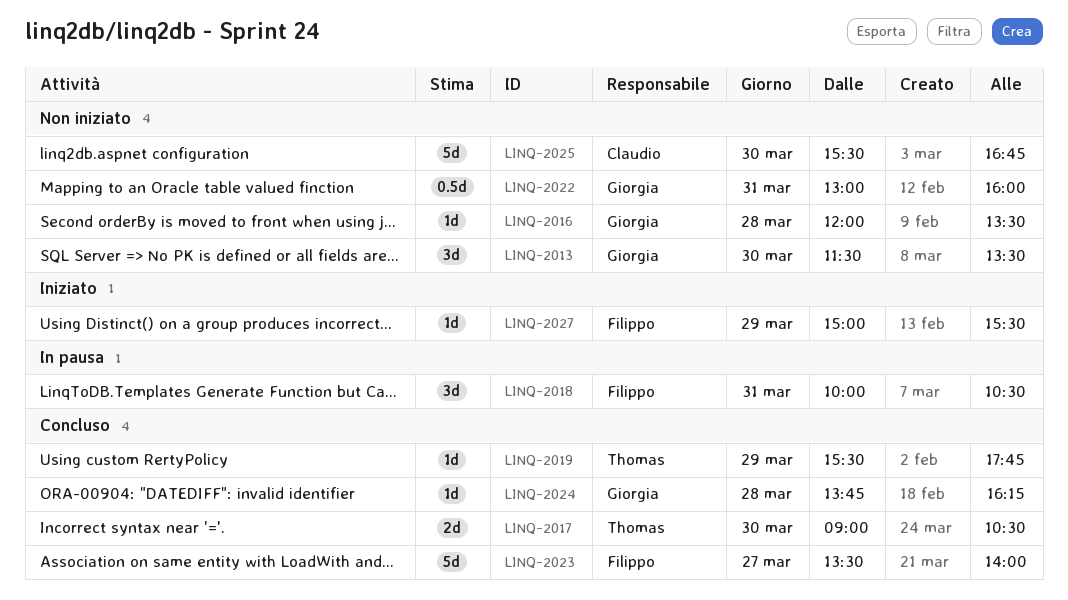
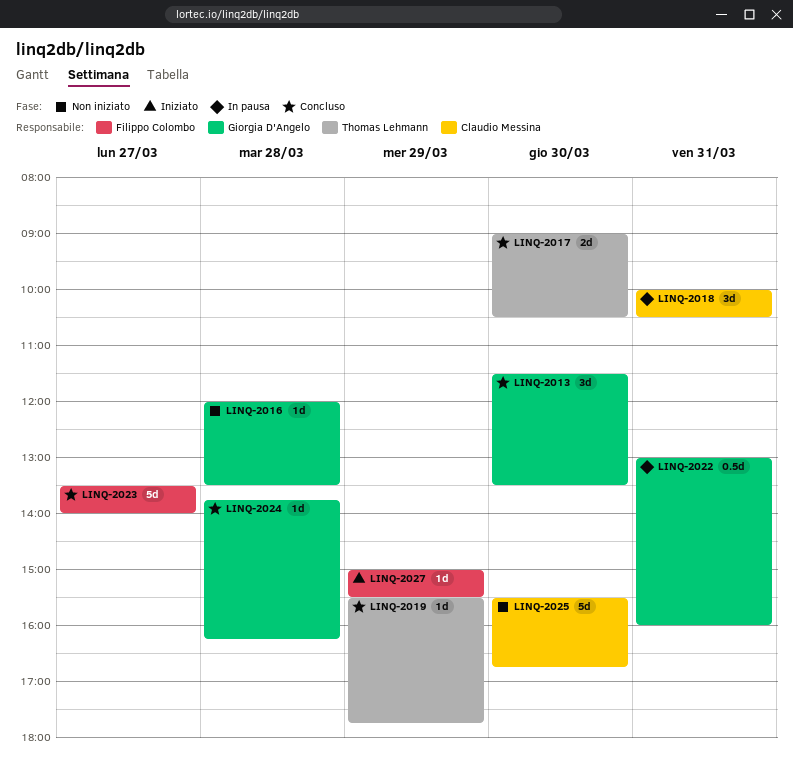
LINQ-2013, status: Non iniziato -> Concluso
LINQ-2018, owner: Filippo Colombo -> Claudio Messina
LINQ-2022, status: Non iniziato -> In pausa

